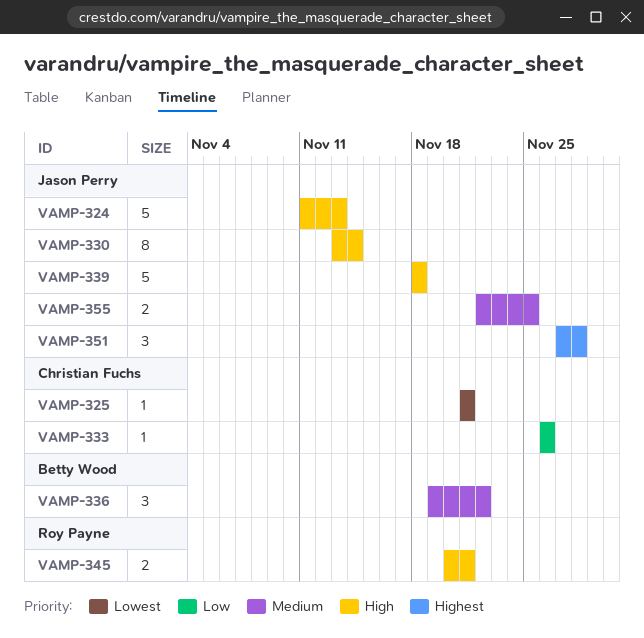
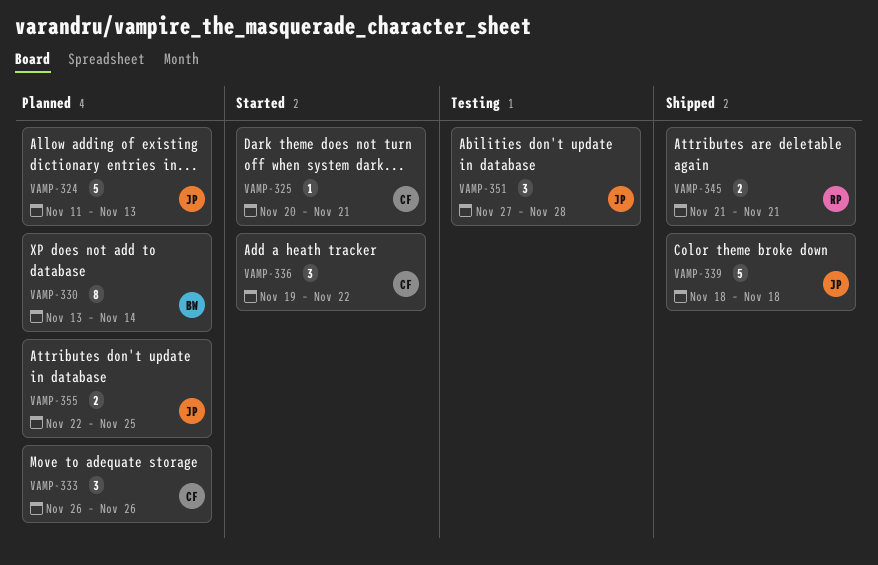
VAMP-325, start: Nov 21 -> Nov 20
VAMP-330, owner: Jason Perry -> Betty Wood
VAMP-333, estimate: 1 -> 3
VAMP-336, owner: Betty Wood -> Christian Fuchs
VAMP-345, start: Nov 20 -> Nov 21

